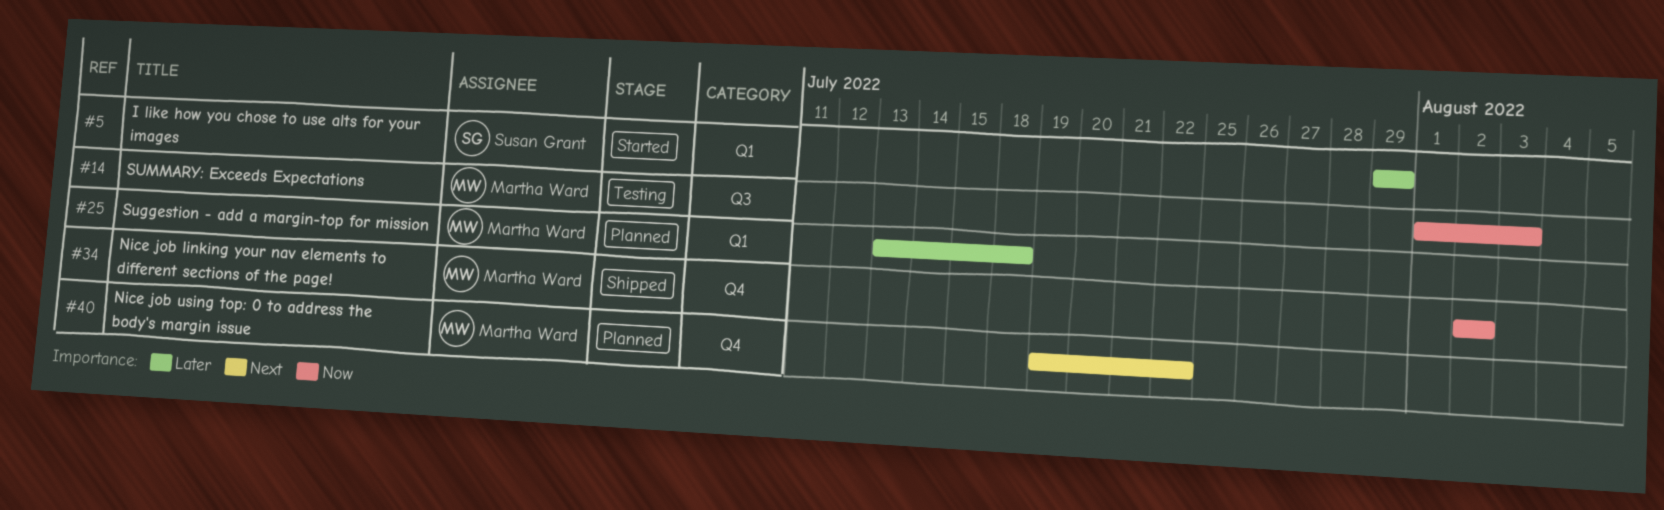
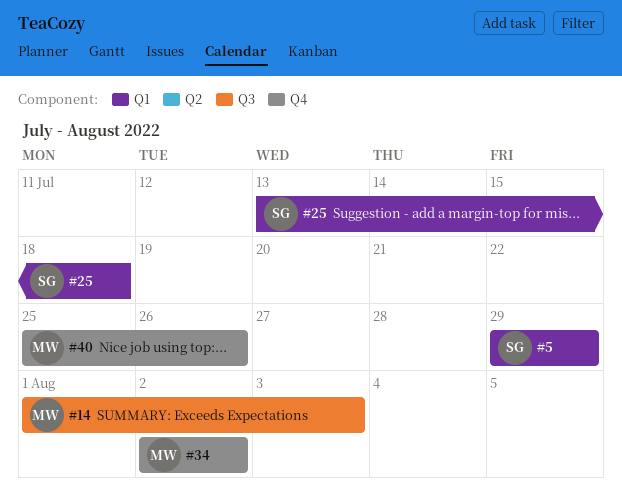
#25, owner: Martha Ward -> Susan Grant
#40, start: Jul 19 -> Jul 25
#40, due: Jul 22 -> Jul 26

